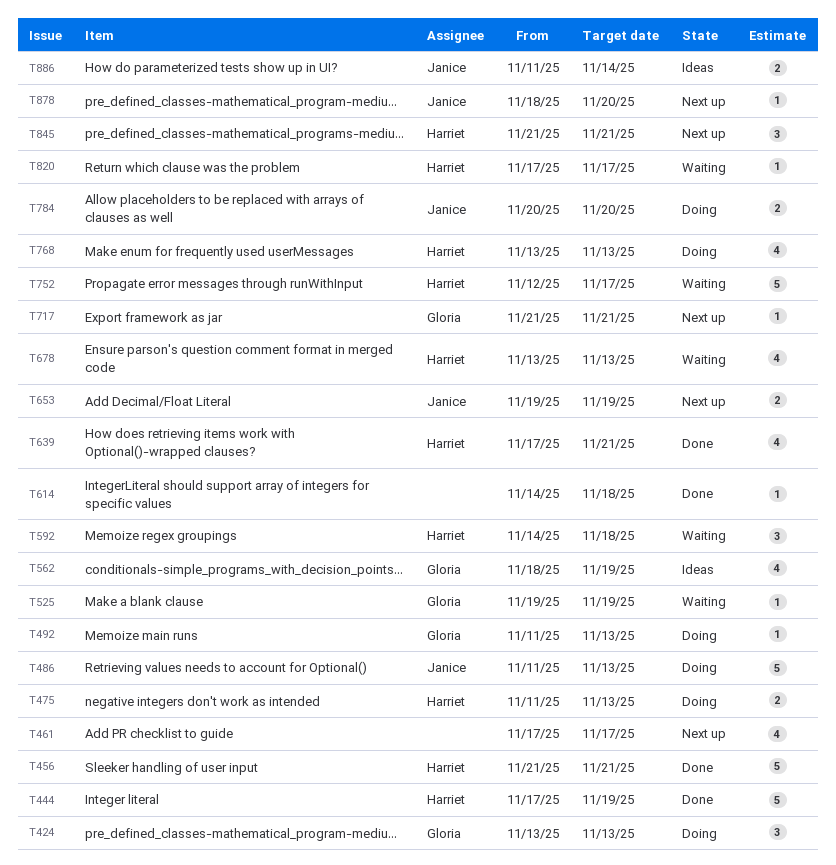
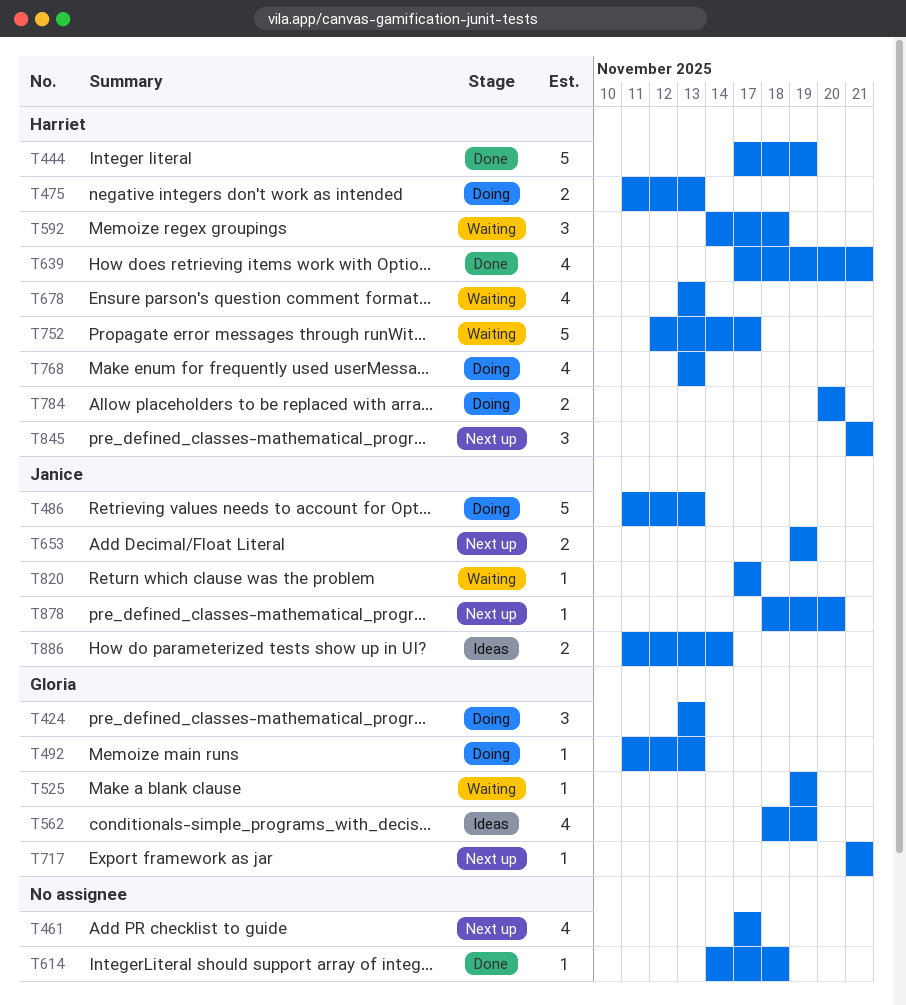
T456: present -> none
T784, owner: Janice -> Harriet
T820, owner: Harriet -> Janice

